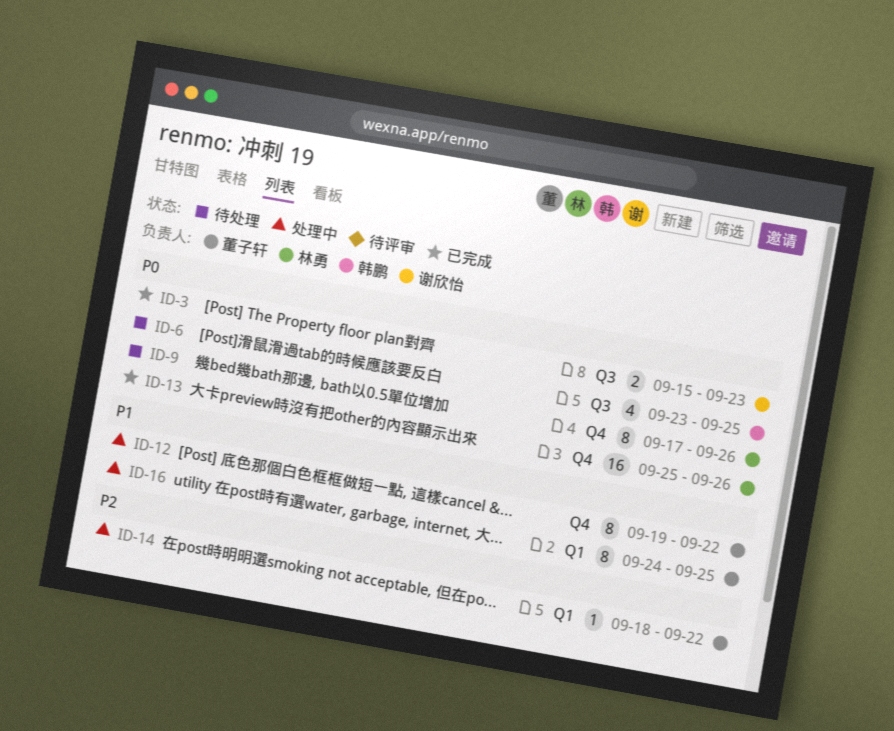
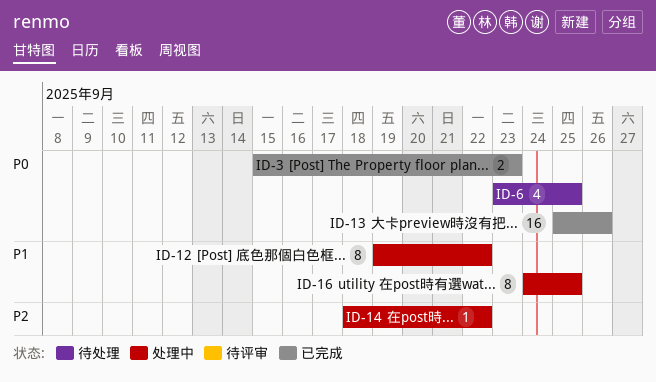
ID-9: present -> none

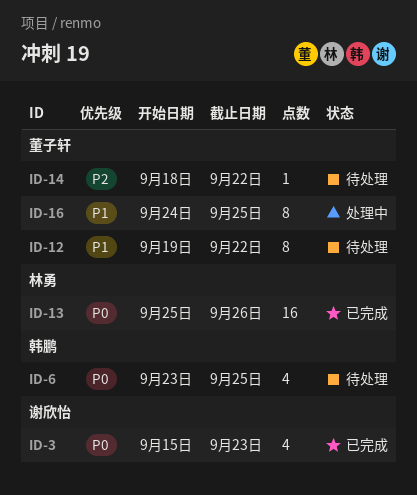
ID-3, estimate: 2 -> 4
ID-12, status: 处理中 -> 待处理
ID-14, status: 处理中 -> 待处理

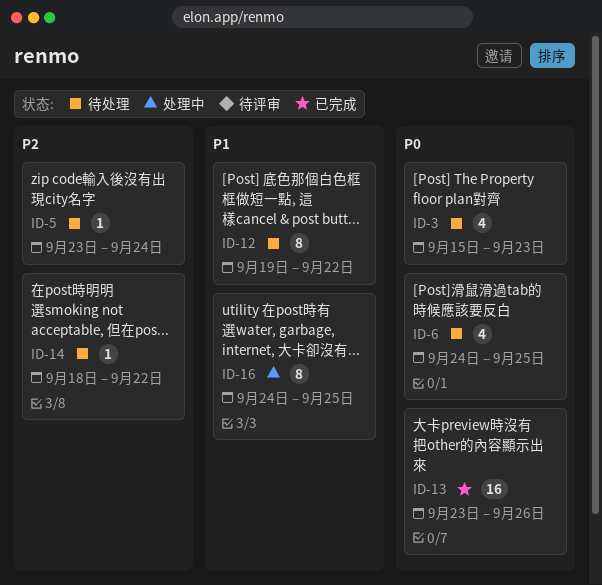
ID-3, status: 已完成 -> 待处理
ID-5: none -> present
ID-6, start: Sep 23 -> Sep 24
ID-13, start: Sep 25 -> Sep 23

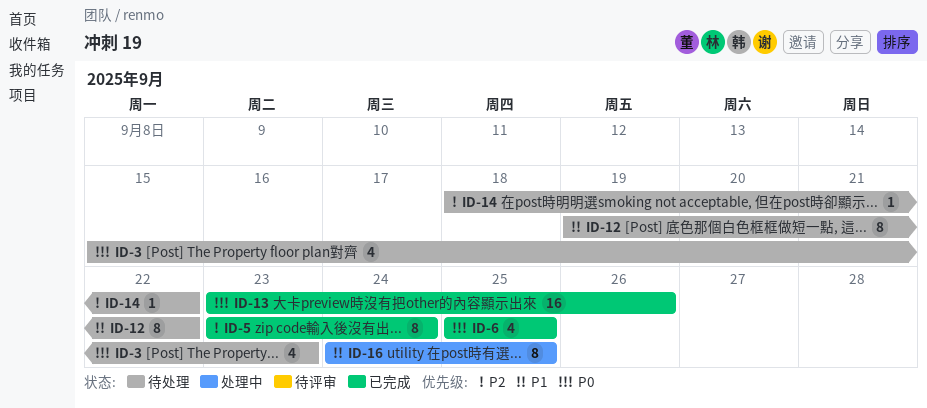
ID-5, status: 待处理 -> 已完成
ID-5, estimate: 1 -> 8
ID-6, status: 待处理 -> 已完成
ID-6, start: Sep 24 -> Sep 25

